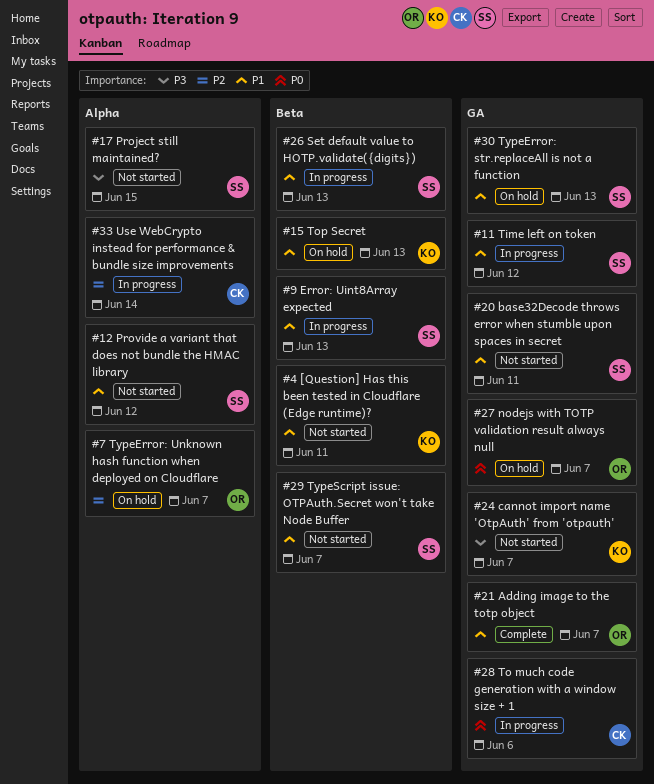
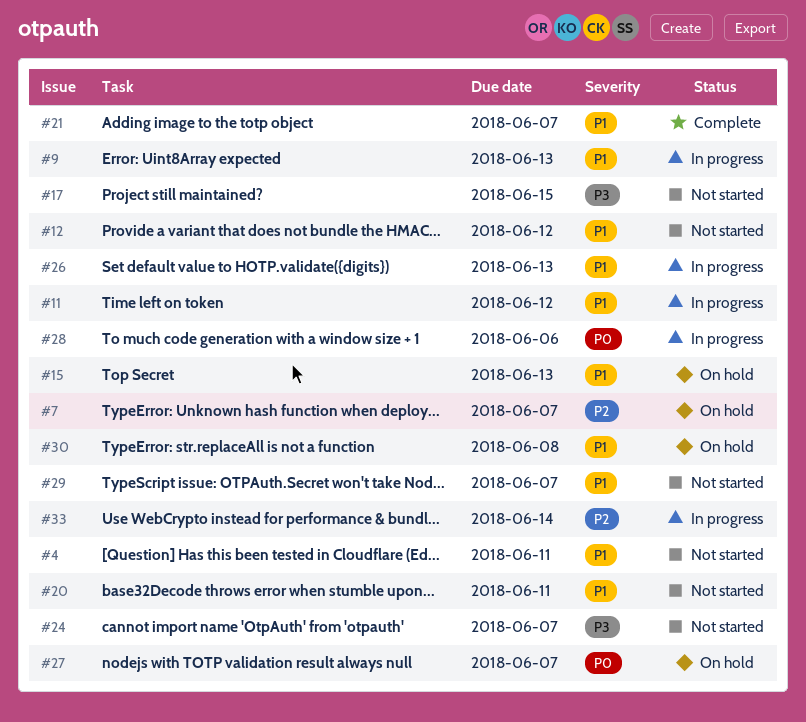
#30, due: Jun 13 -> Jun 8

